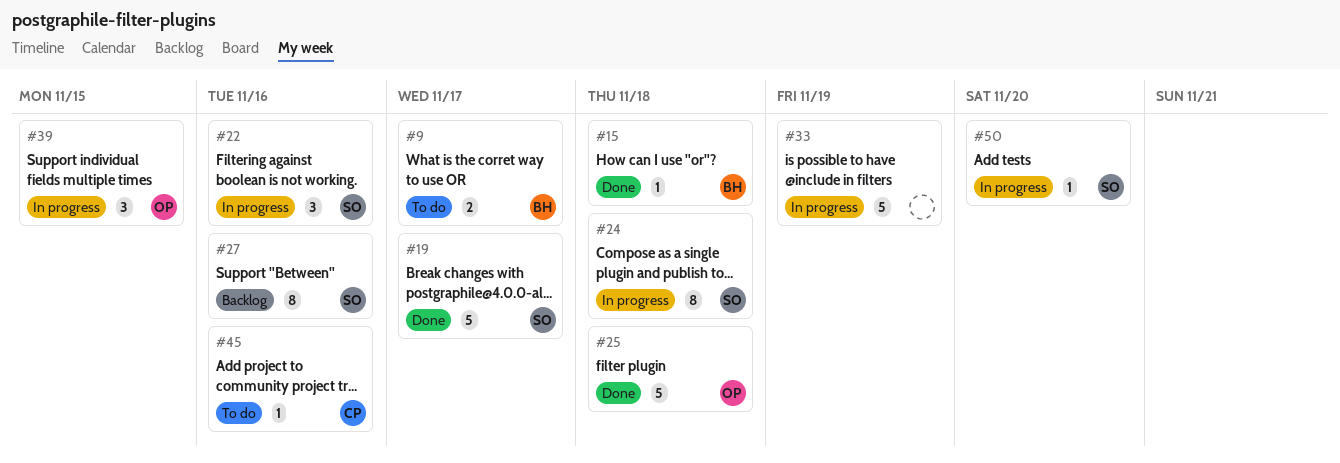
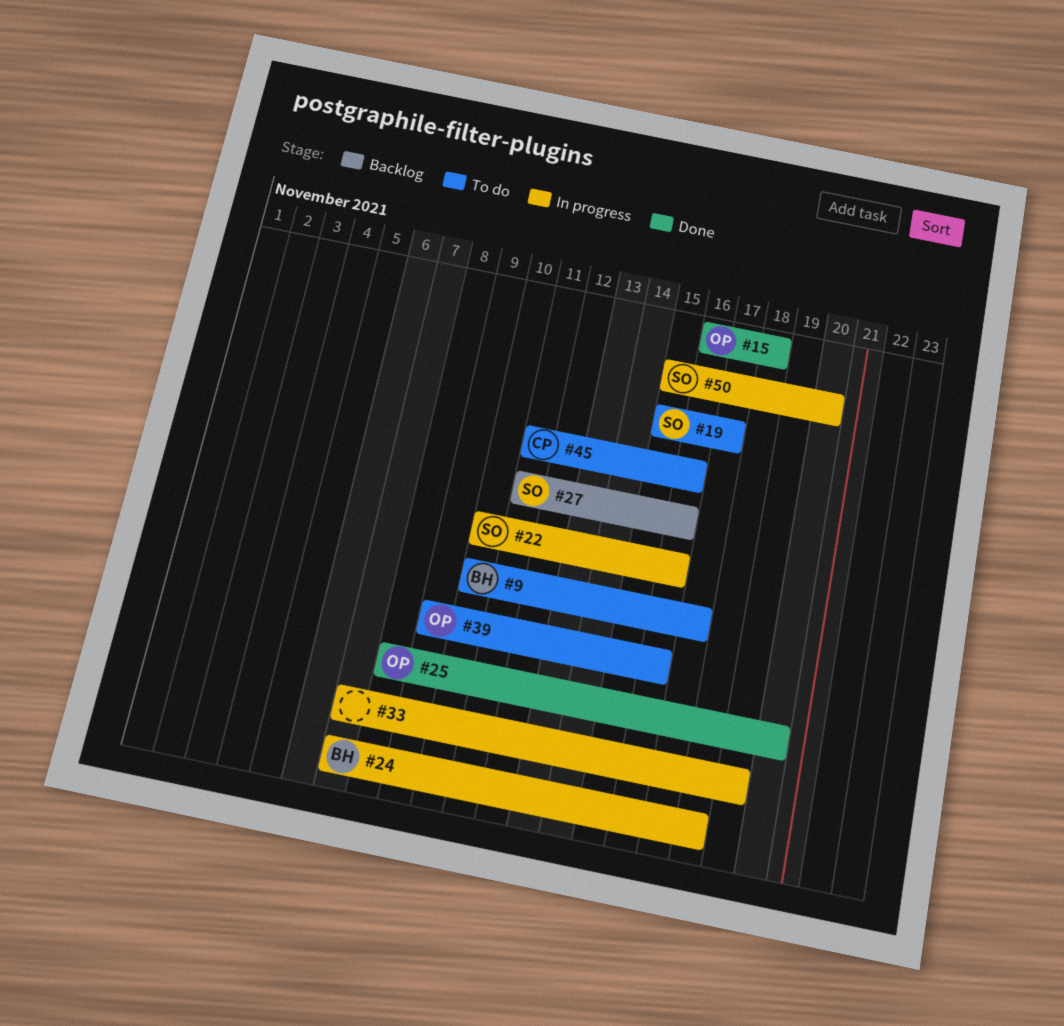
#15, owner: BH -> OP
#19, status: Done -> To do
#24, owner: SO -> BH
#25, due: Nov 18 -> Nov 20
#39, status: In progress -> To do
#39, due: Nov 15 -> Nov 16

